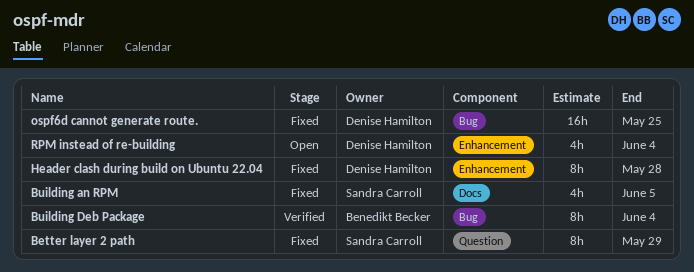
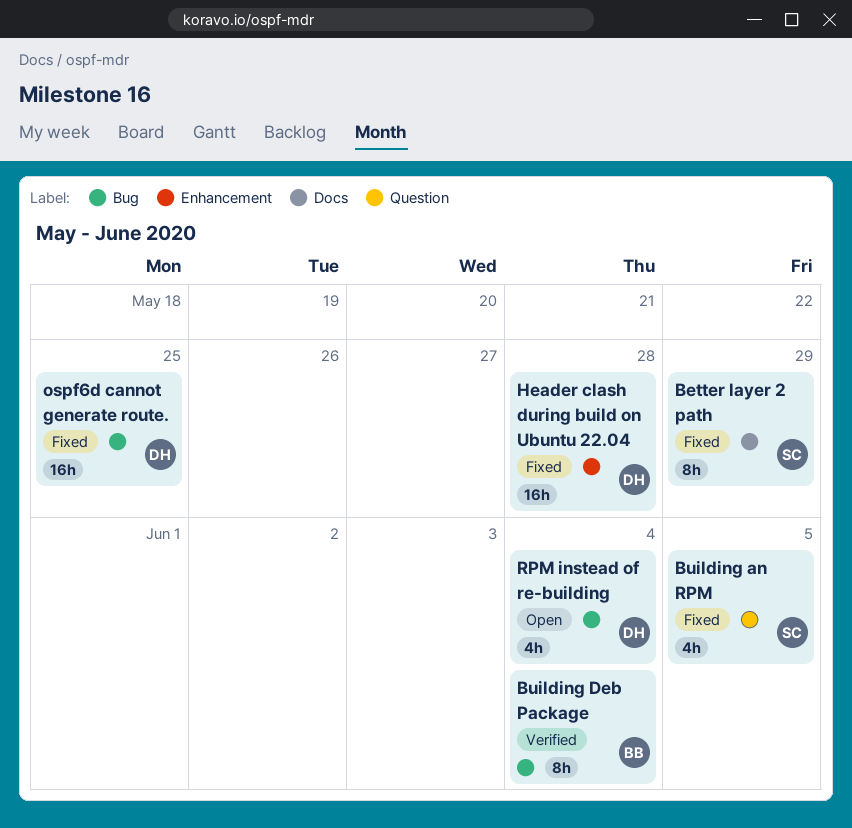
Better layer 2 path, label: Question -> Docs
Building an RPM, label: Docs -> Question
Header clash during build on Ubuntu 22.04, estimate: 8h -> 16h
RPM instead of re-building, label: Enhancement -> Bug

